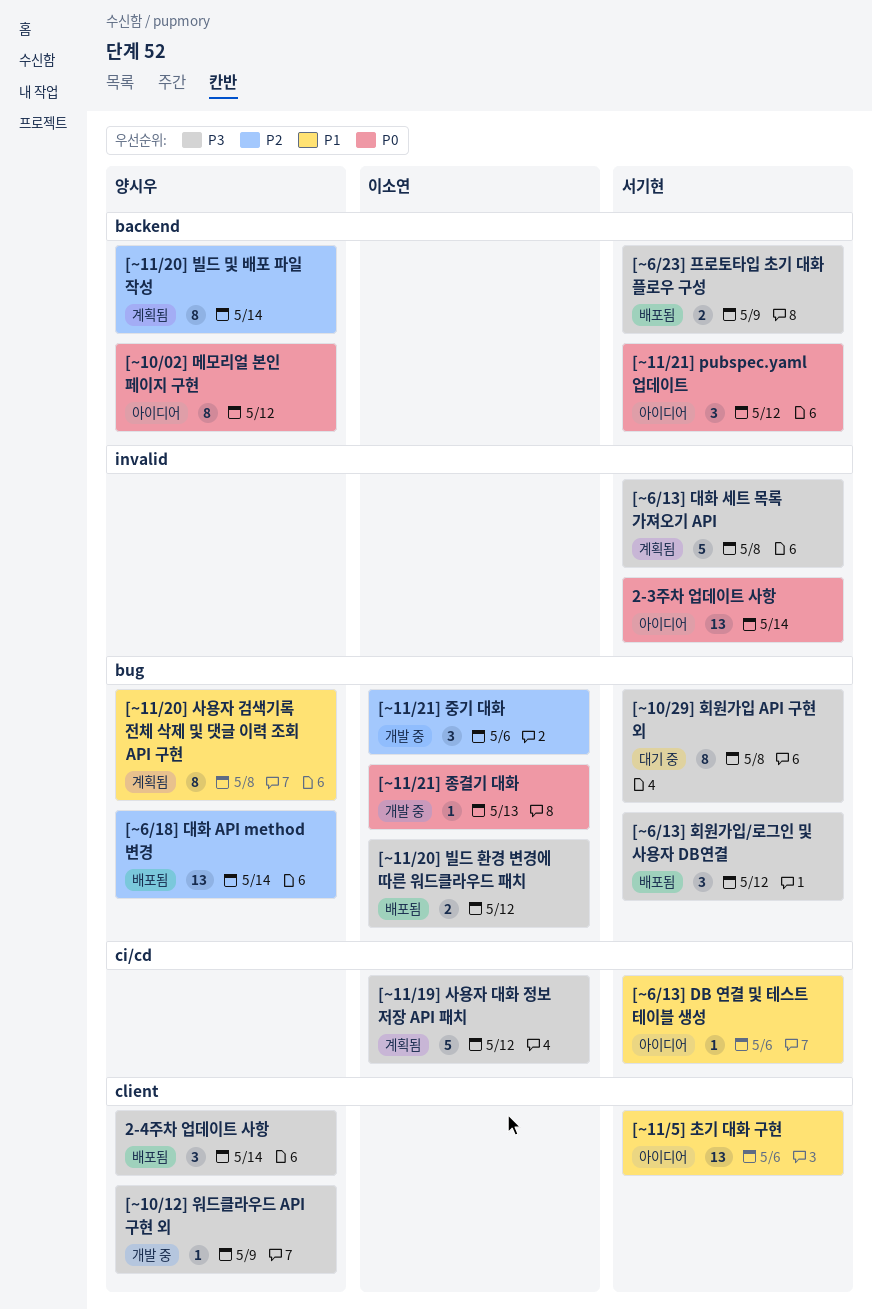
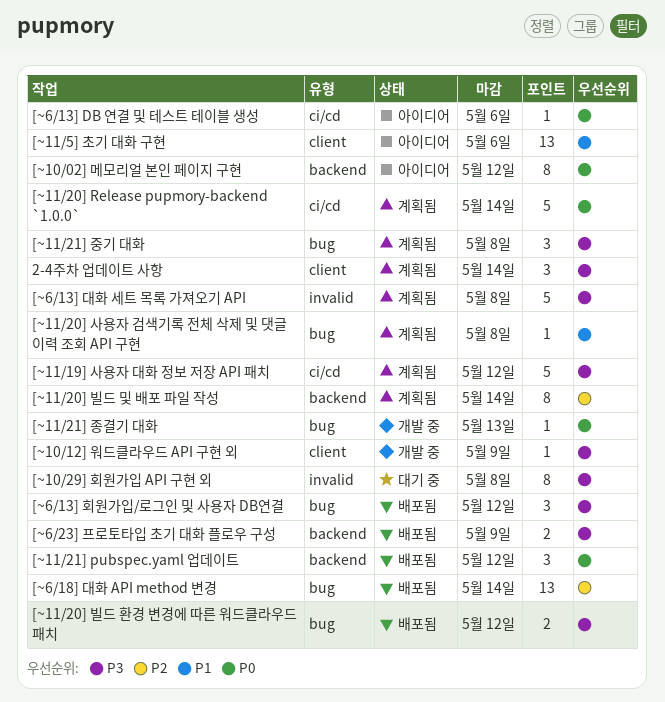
2-3주차 업데이트 사항: present -> none
2-4주차 업데이트 사항, status: 배포됨 -> 계획됨
[~10/29] 회원가입 API 구현 외, label: bug -> invalid
[~11/20] Release pupmory-backend `1.0.0`: none -> present
[~11/20] 사용자 검색기록 전체 삭제 및 댓글 이력 조회 API 구현, estimate: 8 -> 1
[~11/21] pubspec.yaml 업데이트, status: 아이디어 -> 배포됨
[~11/21] 중기 대화, status: 개발 중 -> 계획됨
[~11/21] 중기 대화, priority: P2 -> P3
[~11/21] 중기 대화, due: May 6 -> May 8
[~6/13] DB 연결 및 테스트 테이블 생성, priority: P1 -> P0

